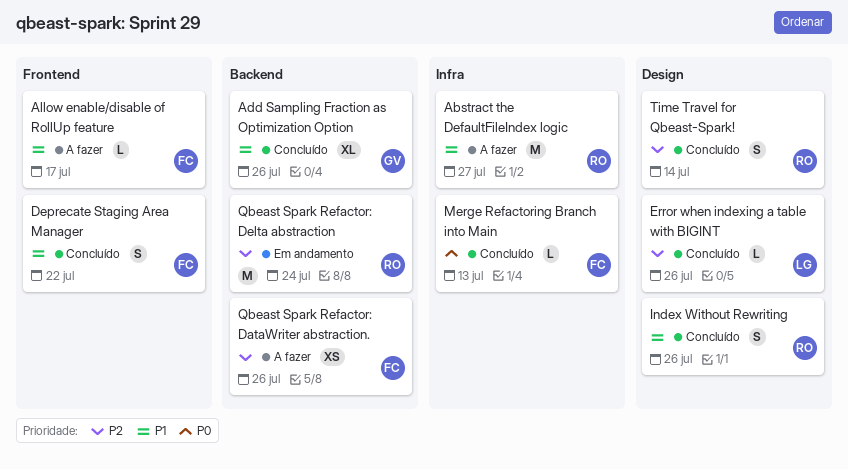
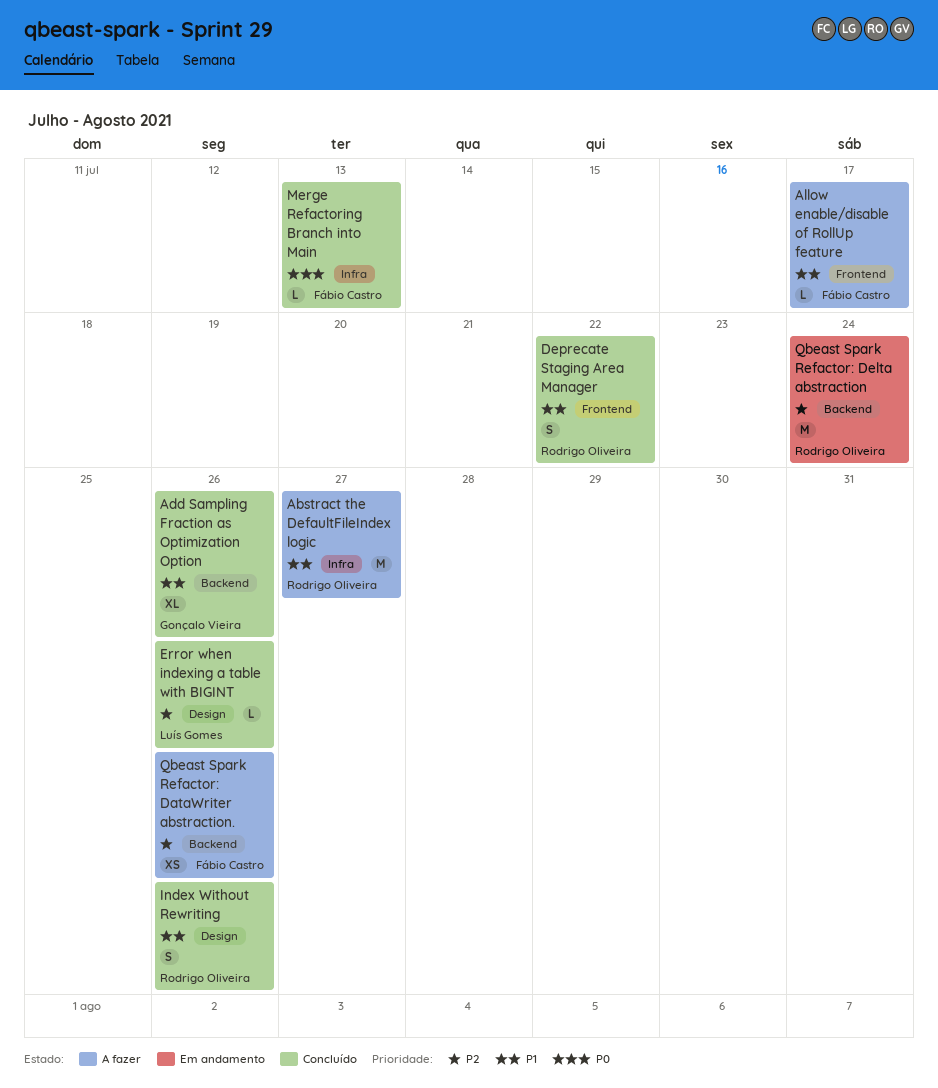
Deprecate Staging Area Manager, owner: Fábio Castro -> Rodrigo Oliveira
Time Travel for Qbeast-Spark!: present -> none

